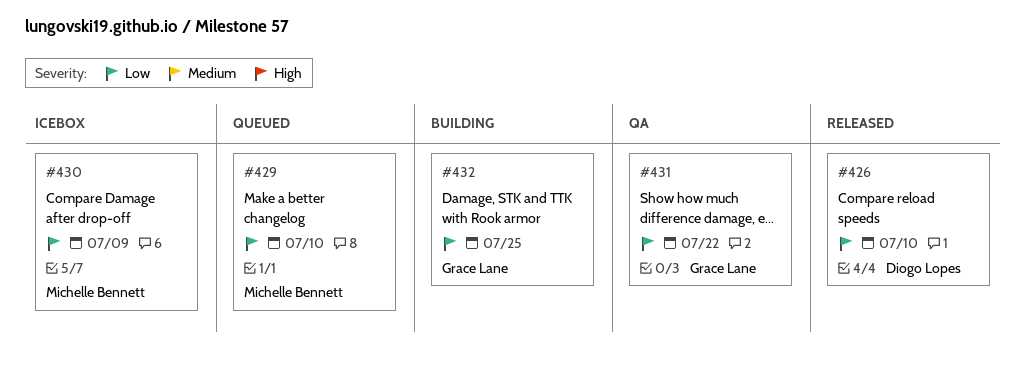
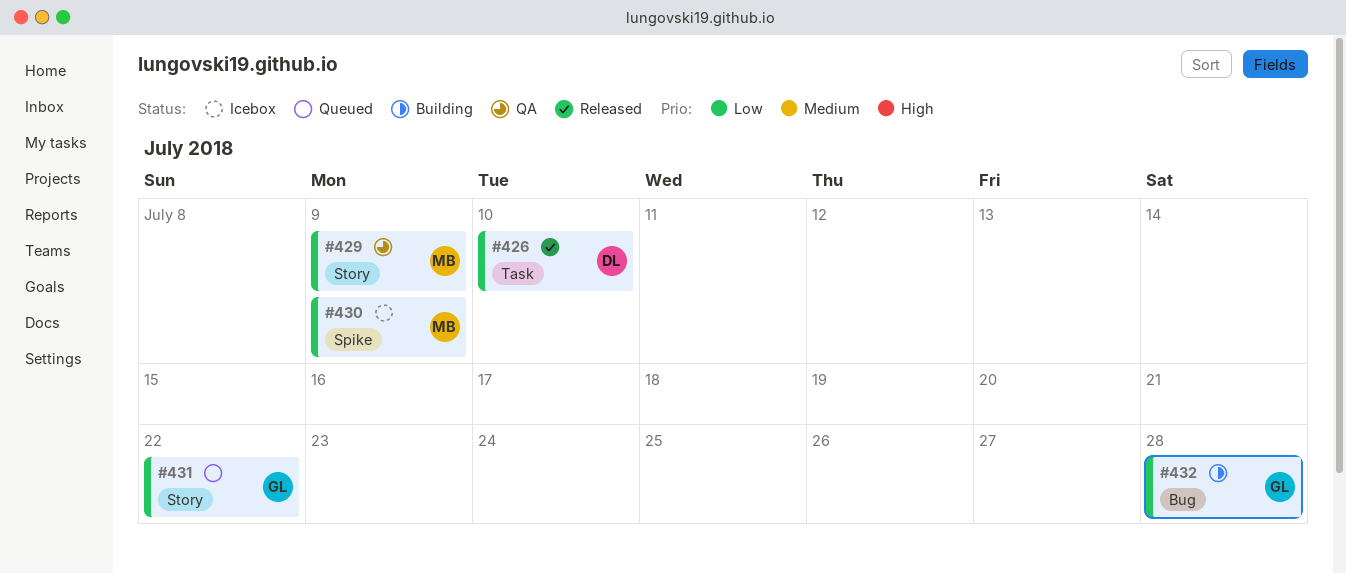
#429, status: Queued -> QA
#429, due: Jul 10 -> Jul 9
#431, status: QA -> Queued
#432, due: Jul 25 -> Jul 28

